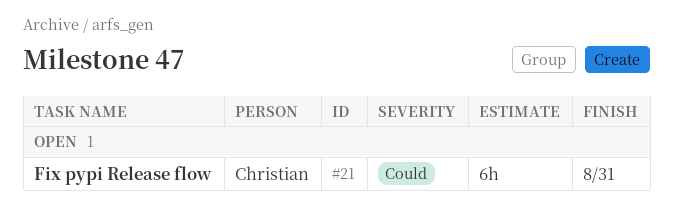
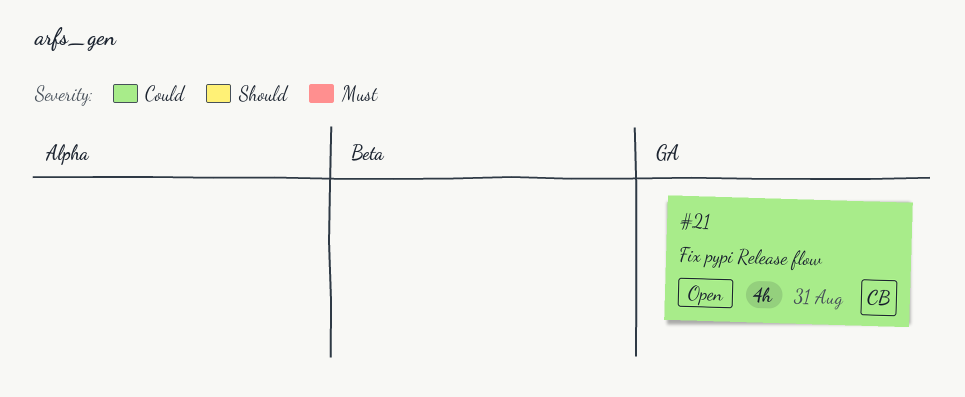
#21, estimate: 6h -> 4h

